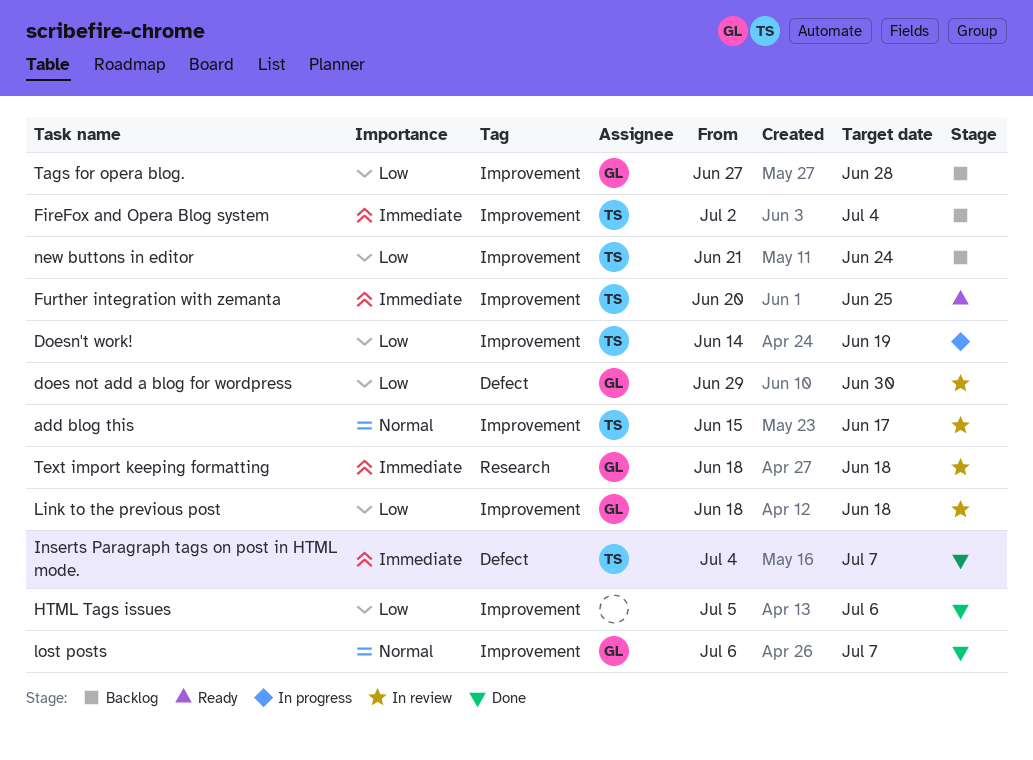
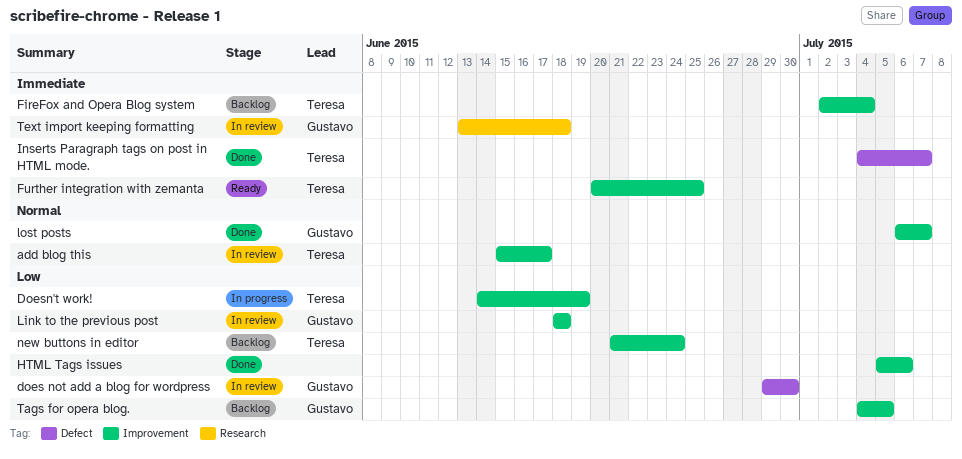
Tags for opera blog., start: Jun 27 -> Jul 4
Tags for opera blog., due: Jun 28 -> Jul 5
Text import keeping formatting, start: Jun 18 -> Jun 13

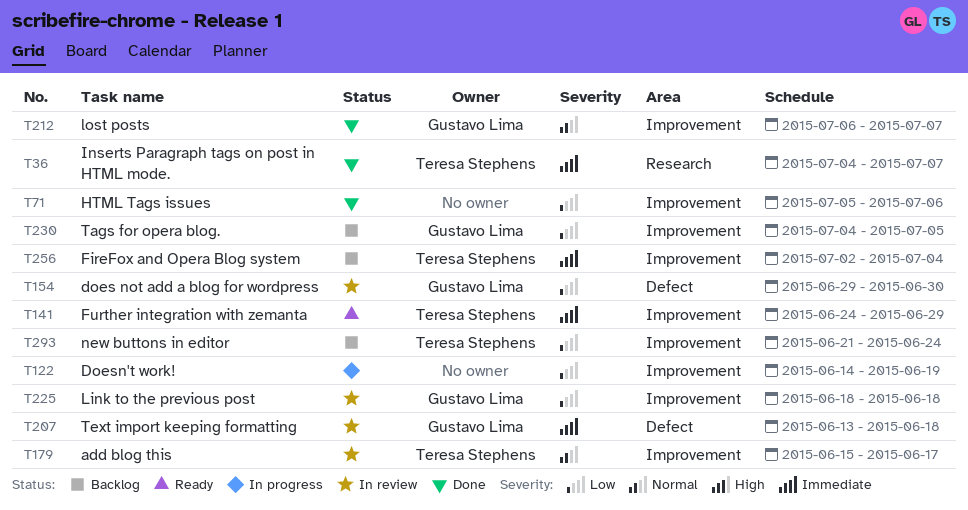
Doesn't work!, owner: Teresa Stephens -> none
Further integration with zemanta, start: Jun 20 -> Jun 24
Further integration with zemanta, due: Jun 25 -> Jun 29
Inserts Paragraph tags on post in HTML mode., label: Defect -> Research
Text import keeping formatting, label: Research -> Defect

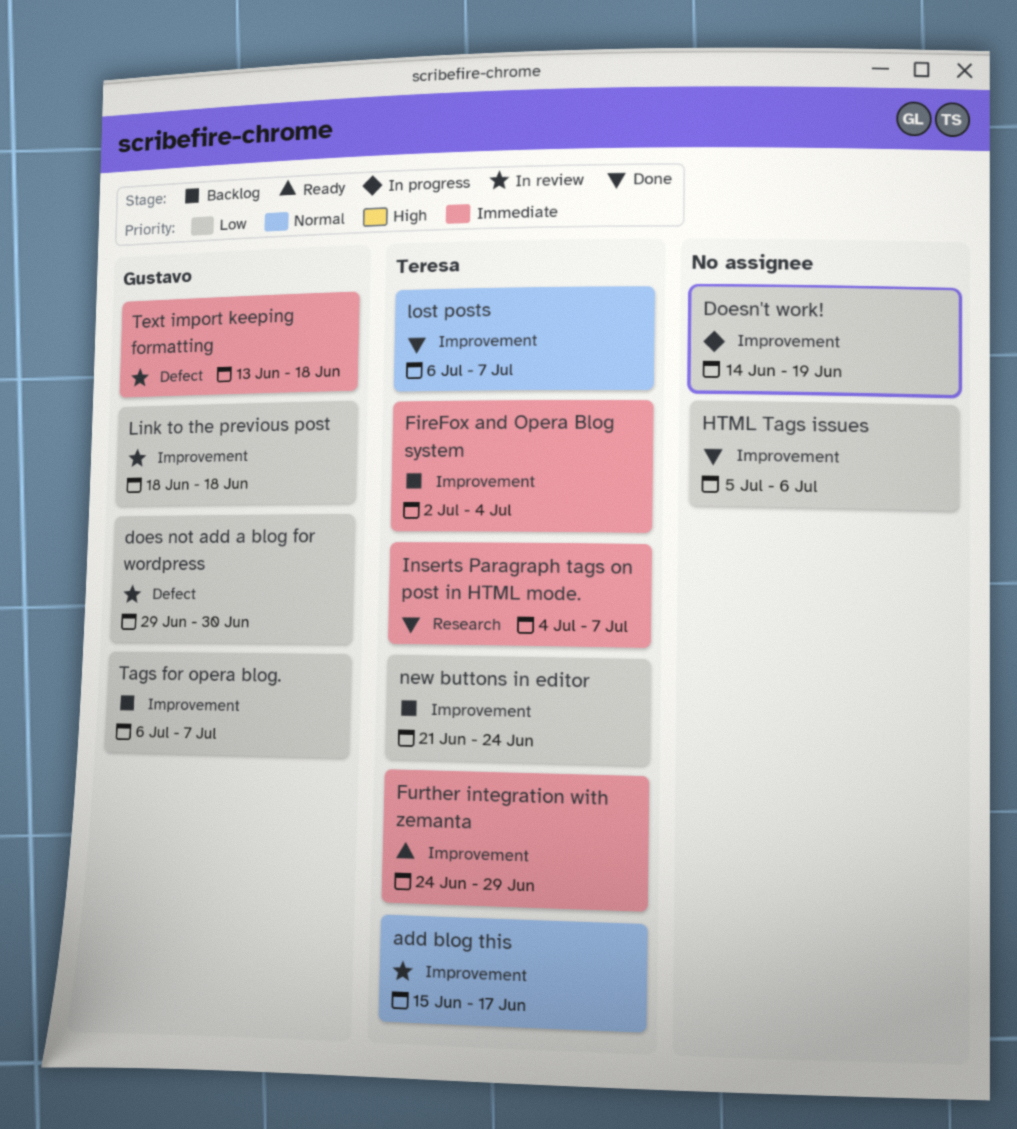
lost posts, owner: Gustavo Lima -> Teresa Stephens
Tags for opera blog., start: Jul 4 -> Jul 6
Tags for opera blog., due: Jul 5 -> Jul 7

